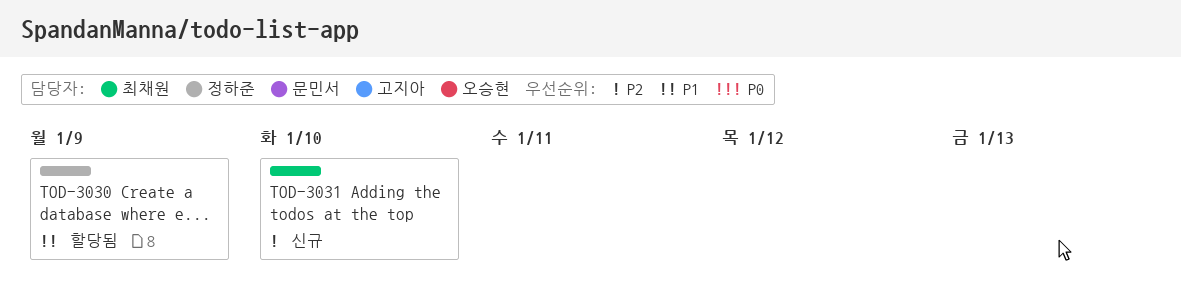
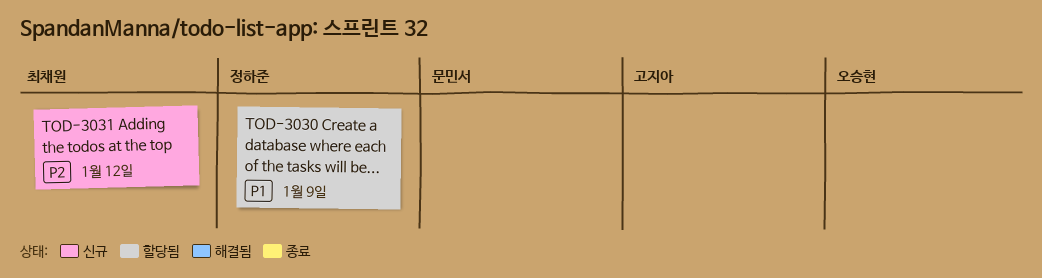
TOD-3031, due: Jan 10 -> Jan 12

